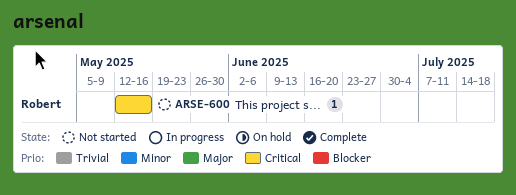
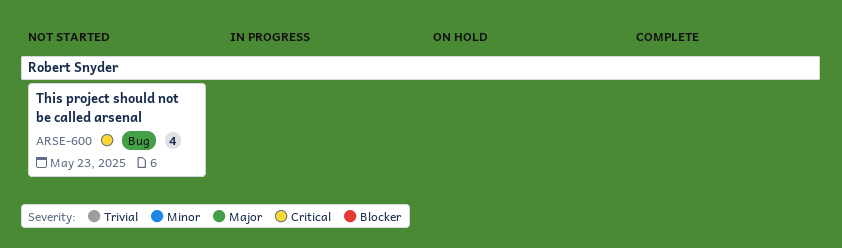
ARSE-600, estimate: 1 -> 4
ARSE-600, due: May 16 -> May 23

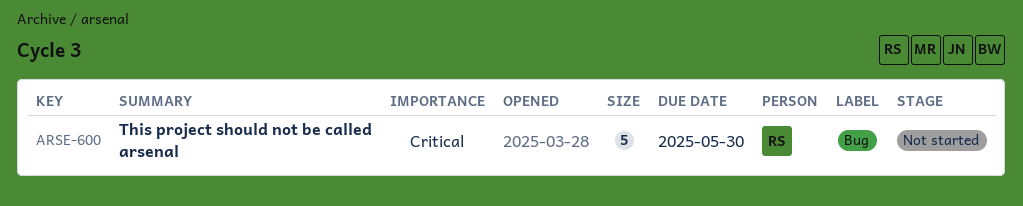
ARSE-600, estimate: 4 -> 5
ARSE-600, due: May 23 -> May 30

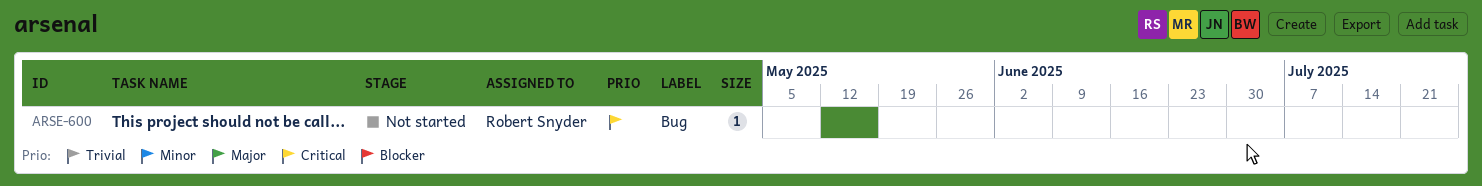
ARSE-600, estimate: 5 -> 1
ARSE-600, due: May 30 -> May 16

